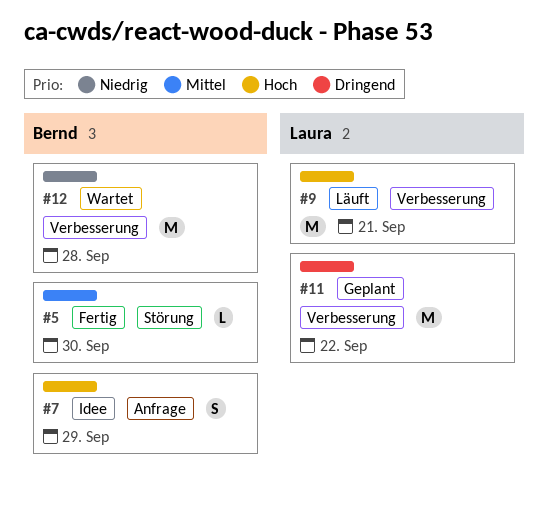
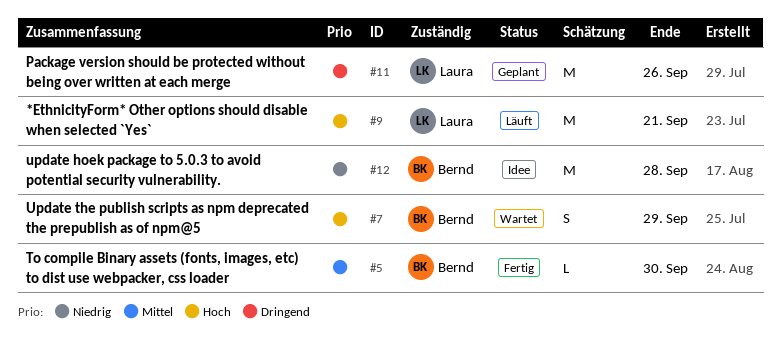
#7, status: Idee -> Wartet
#11, due: Sep 22 -> Sep 26
#12, status: Wartet -> Idee

